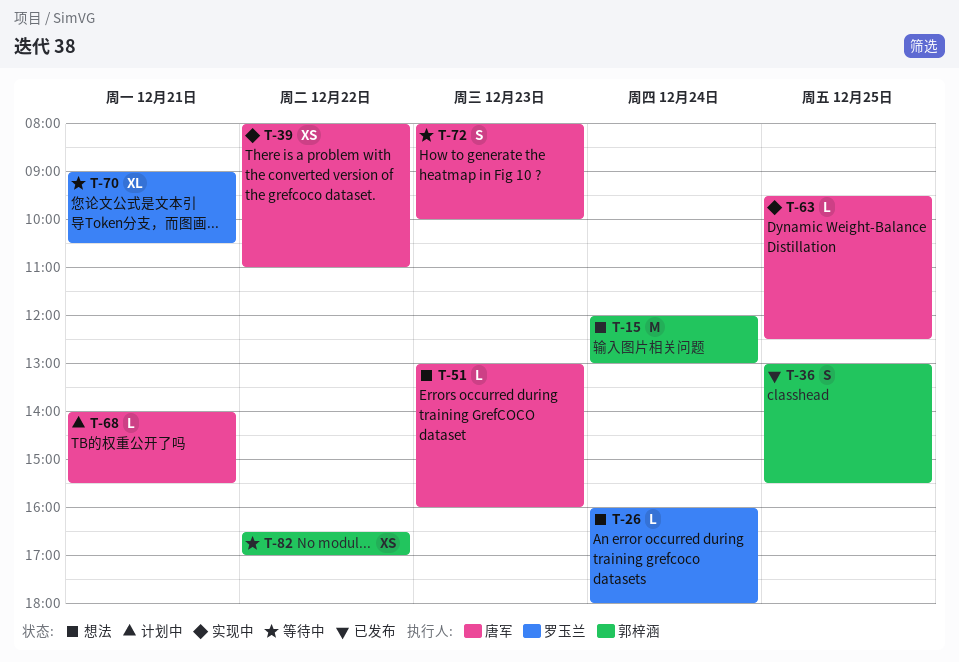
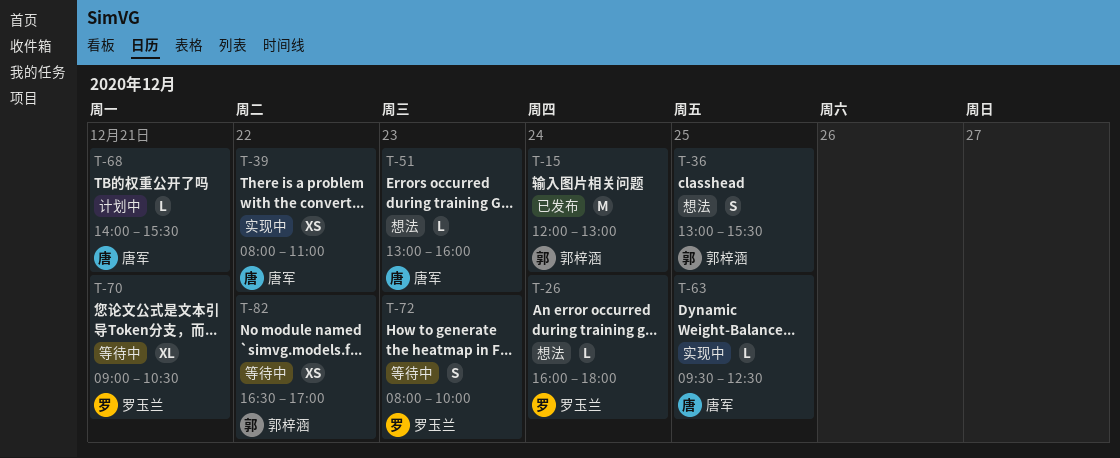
T-15, status: 想法 -> 已发布
T-36, status: 已发布 -> 想法
T-72, owner: 唐军 -> 罗玉兰

